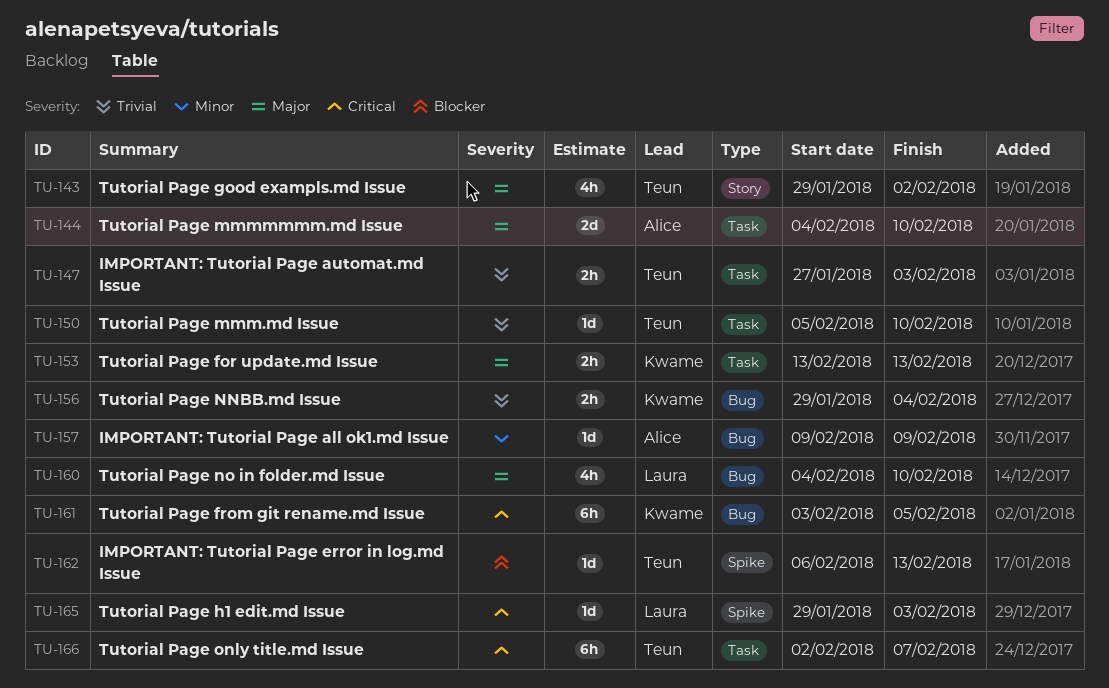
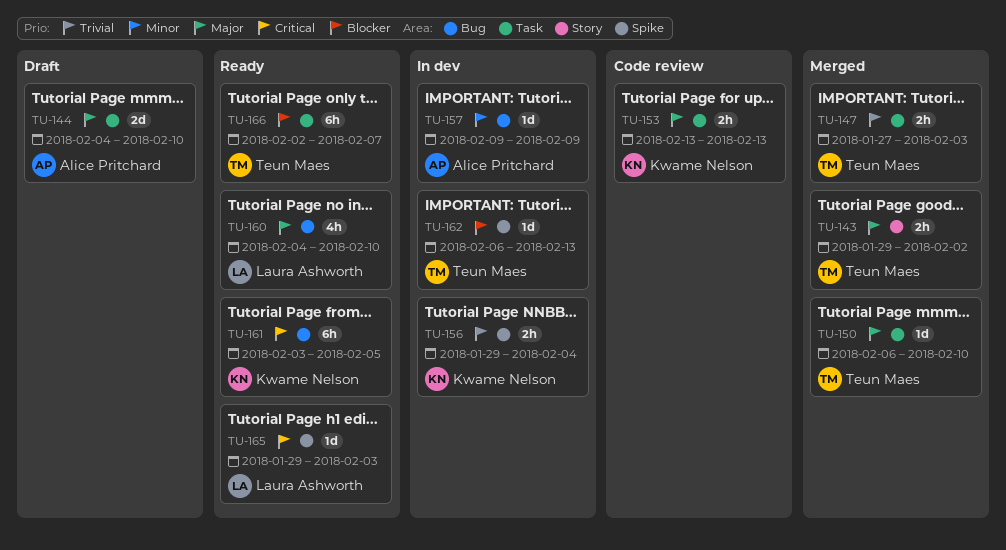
TU-143, estimate: 4h -> 2h
TU-150, priority: Trivial -> Major
TU-150, start: Feb 5 -> Feb 6
TU-156, label: Bug -> Spike
TU-166, priority: Critical -> Blocker

